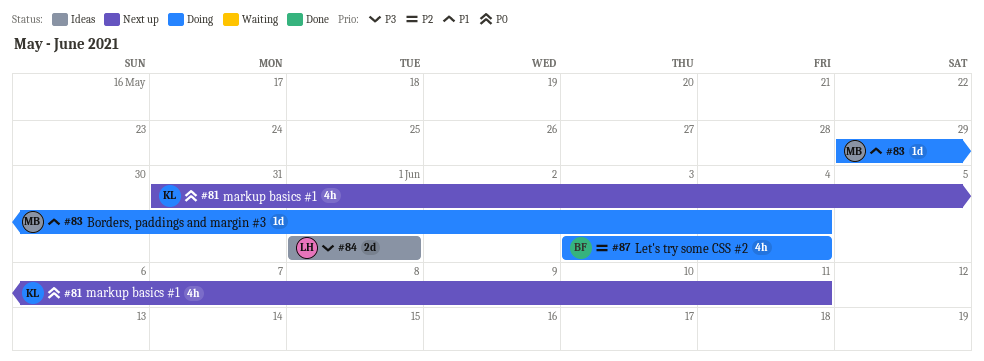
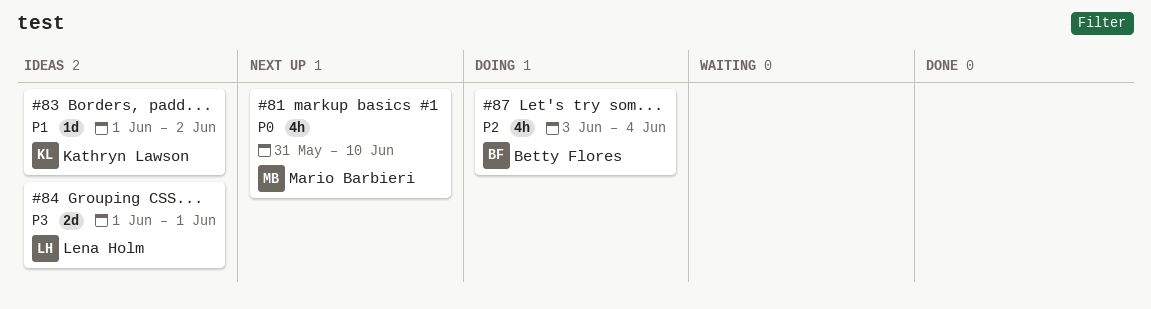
#81, owner: Kathryn Lawson -> Mario Barbieri
#81, due: Jun 11 -> Jun 10
#83, status: Doing -> Ideas
#83, owner: Mario Barbieri -> Kathryn Lawson
#83, start: May 29 -> Jun 1
#83, due: Jun 4 -> Jun 2

